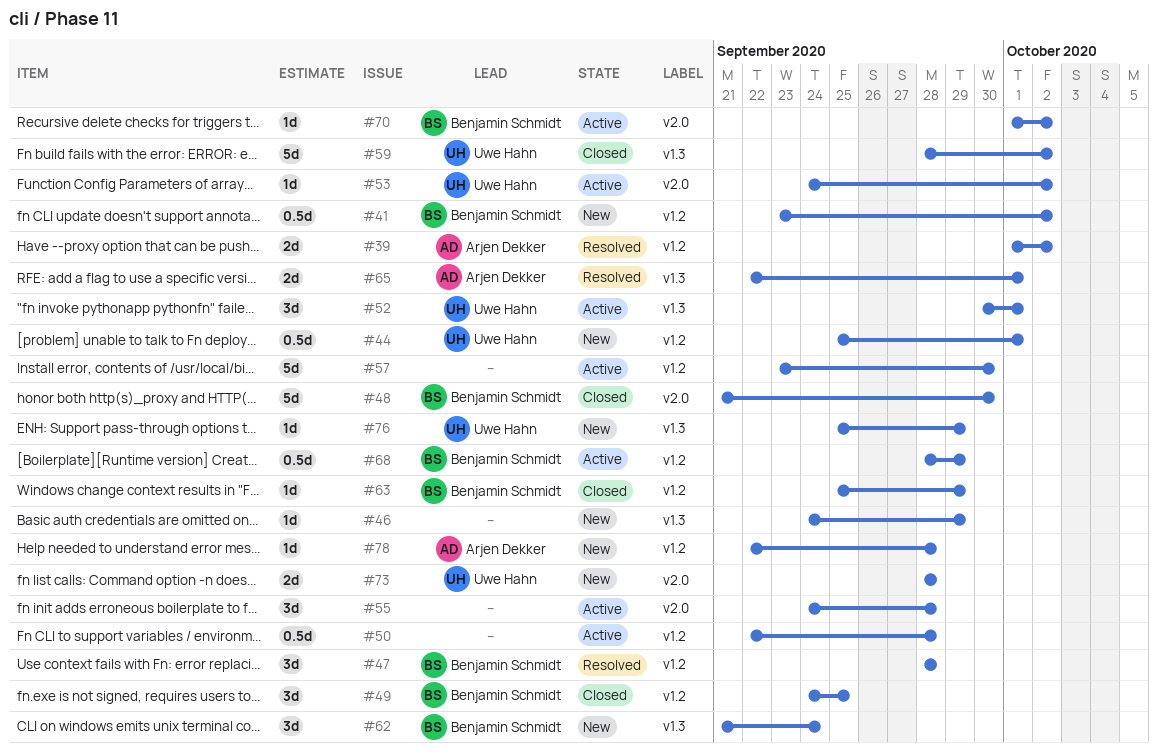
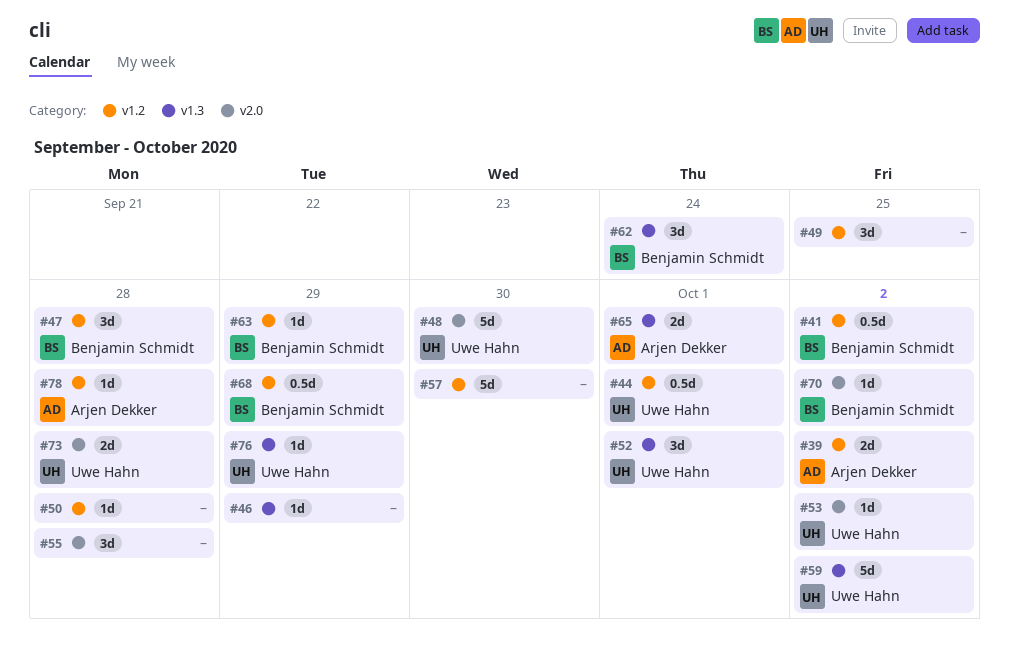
#48, owner: Benjamin Schmidt -> Uwe Hahn
#49, owner: Benjamin Schmidt -> none
#50, estimate: 0.5d -> 1d

